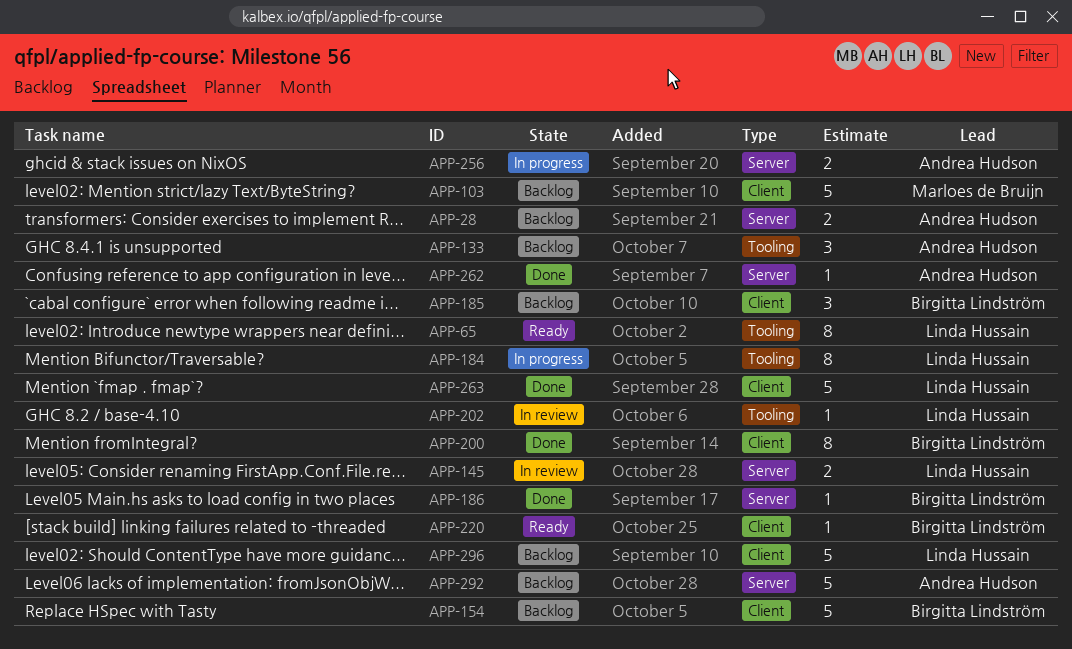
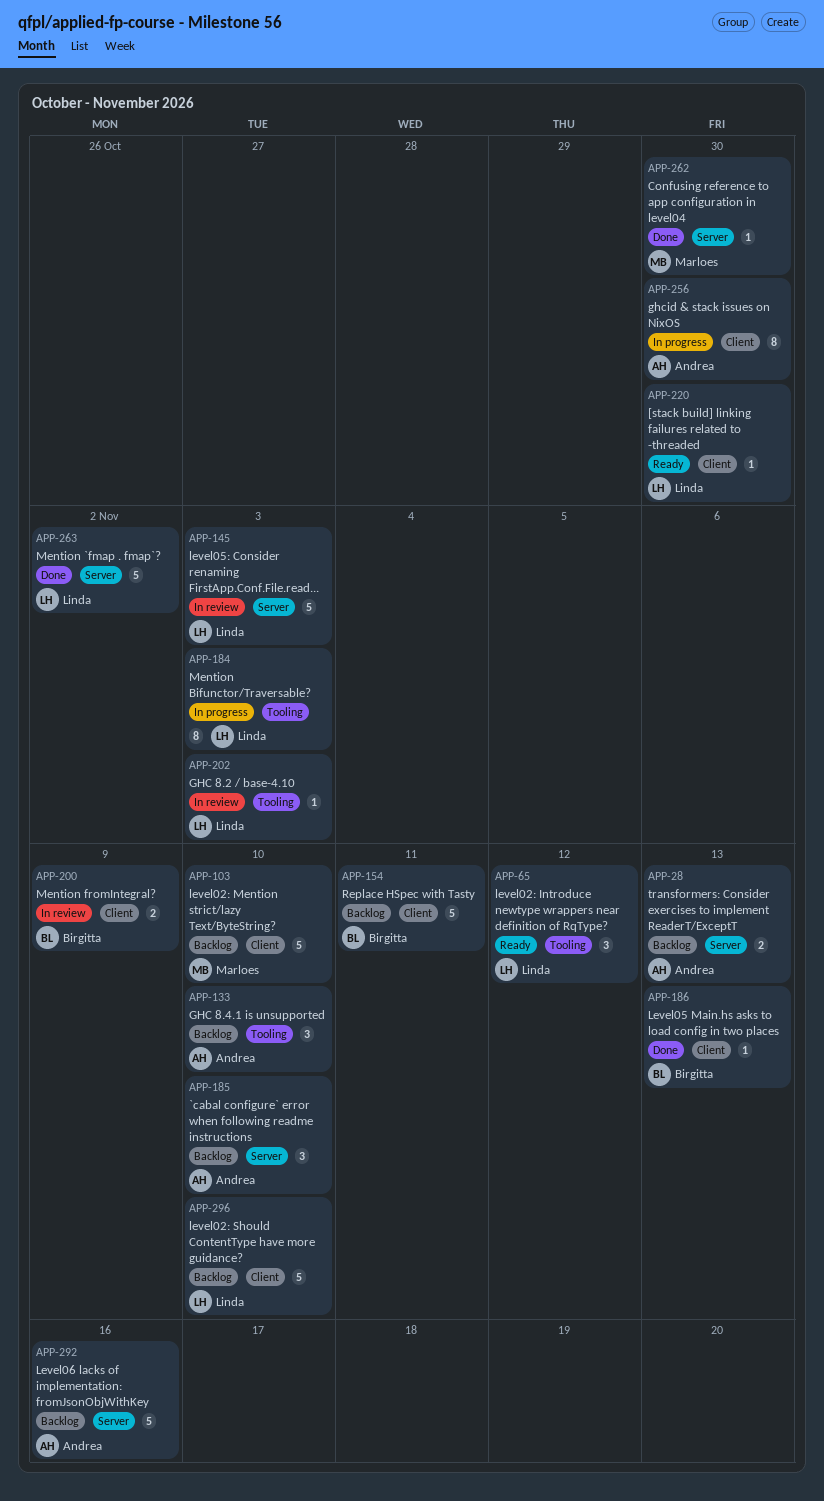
APP-65, estimate: 8 -> 3
APP-145, estimate: 2 -> 5
APP-185, owner: Birgitta Lindström -> Andrea Hudson
APP-185, label: Client -> Server
APP-186, label: Server -> Client
APP-200, status: Done -> In review
APP-200, estimate: 8 -> 2
APP-220, owner: Birgitta Lindström -> Linda Hussain
APP-256, label: Server -> Client
APP-256, estimate: 2 -> 8
APP-262, owner: Andrea Hudson -> Marloes de Bruijn
APP-263, label: Client -> Server

